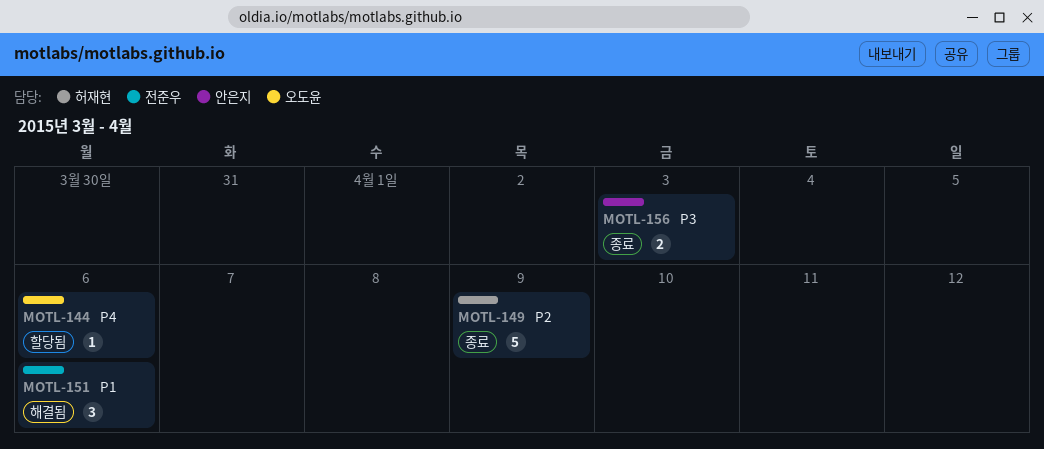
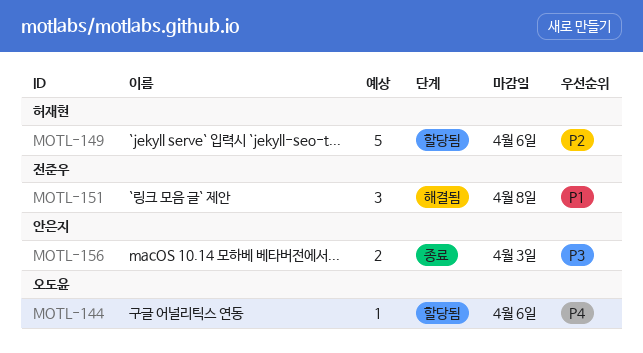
MOTL-149, status: 종료 -> 할당됨
MOTL-149, due: Apr 9 -> Apr 6
MOTL-151, due: Apr 6 -> Apr 8

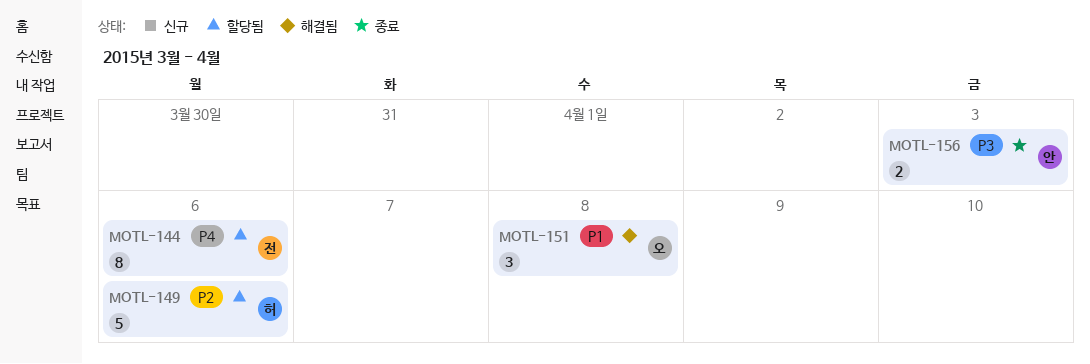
MOTL-144, owner: 오도윤 -> 전준우
MOTL-144, estimate: 1 -> 8
MOTL-151, owner: 전준우 -> 오도윤

